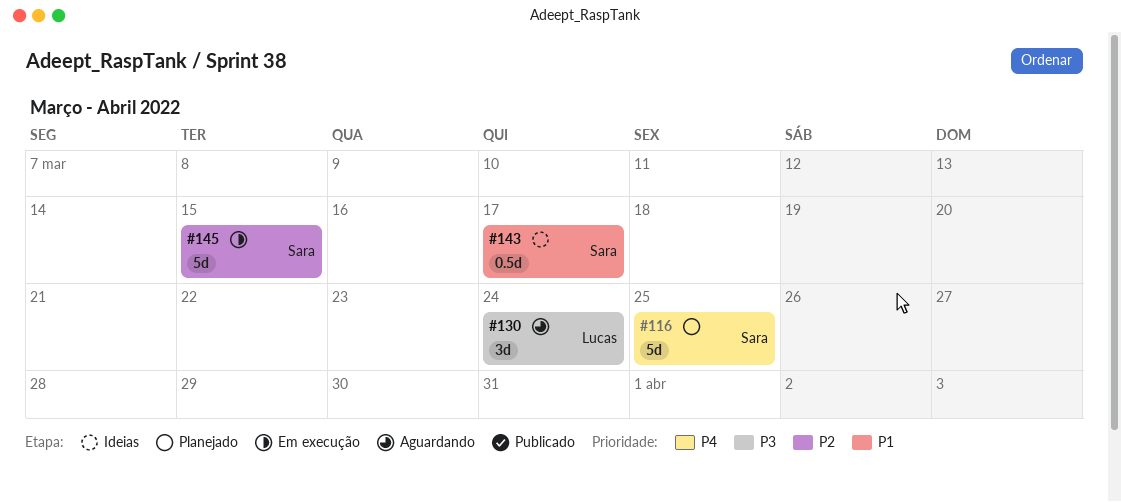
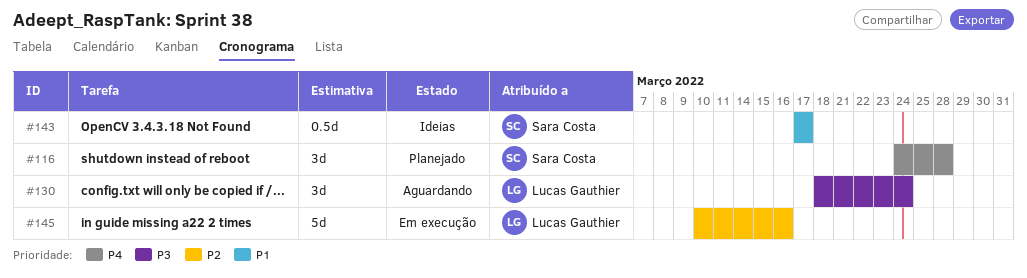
#116, estimate: 5d -> 3d
#116, due: Mar 25 -> Mar 28
#145, owner: Sara Costa -> Lucas Gauthier
#145, due: Mar 15 -> Mar 16

